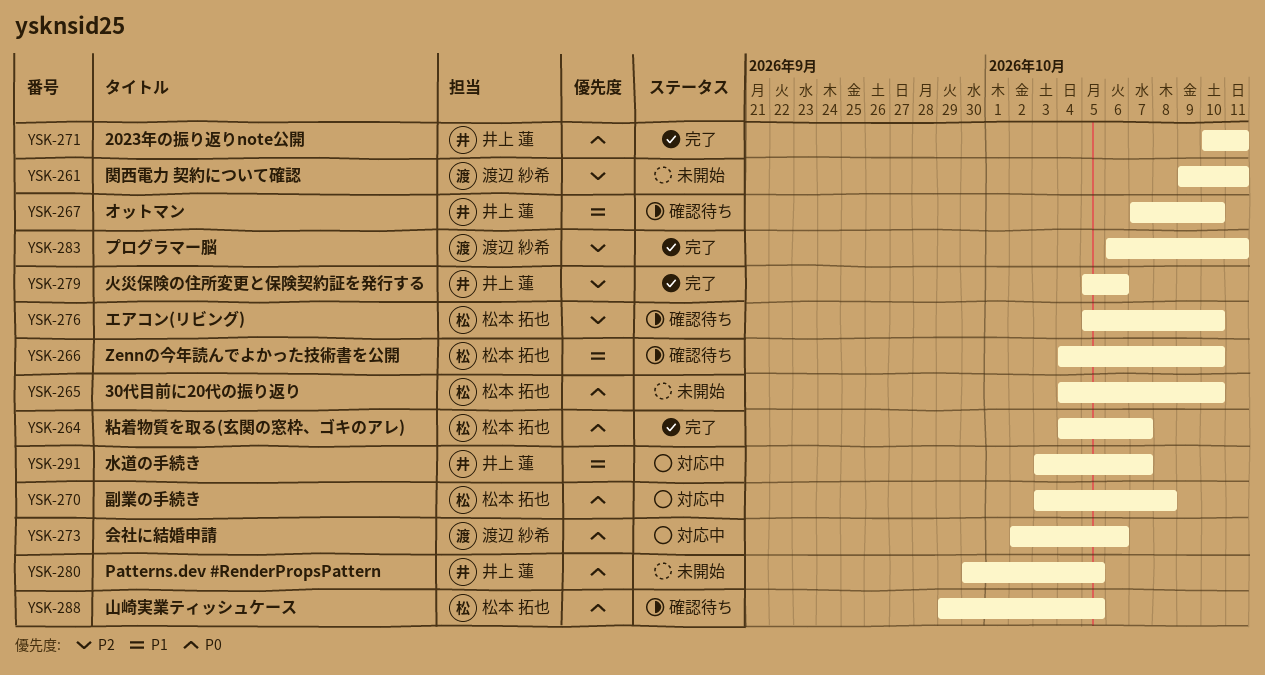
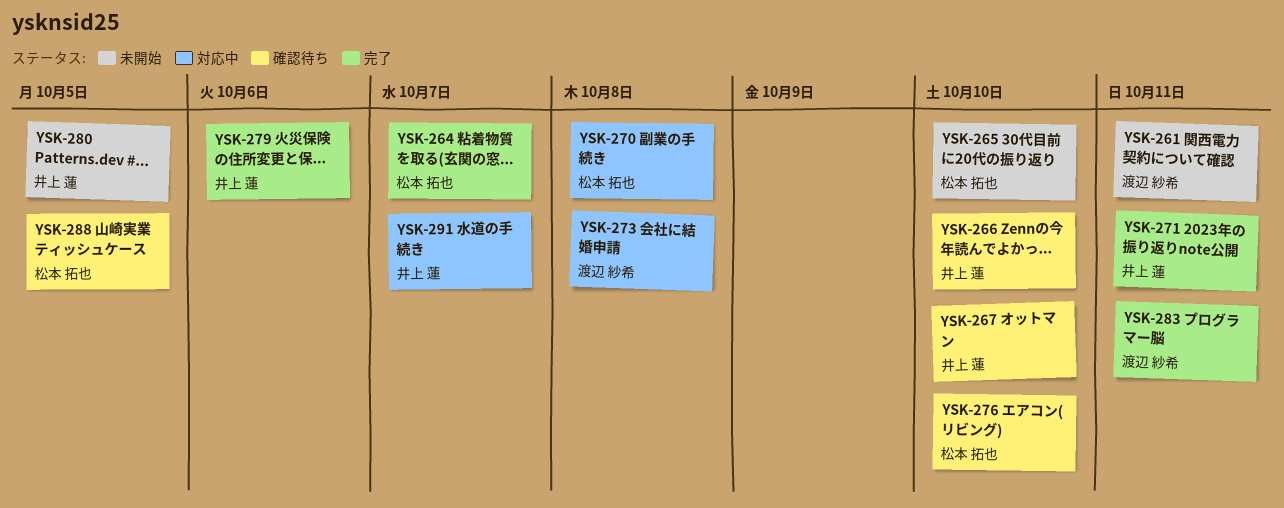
YSK-266, owner: 松本 拓也 -> 井上 蓮
YSK-273, due: Oct 6 -> Oct 8

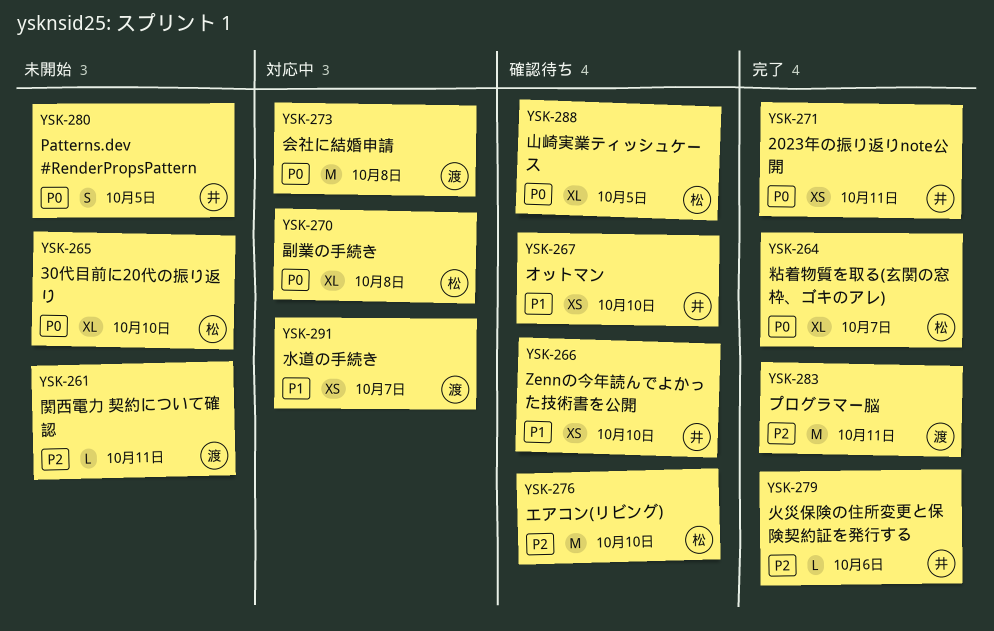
YSK-291, owner: 井上 蓮 -> 渡辺 紗希

